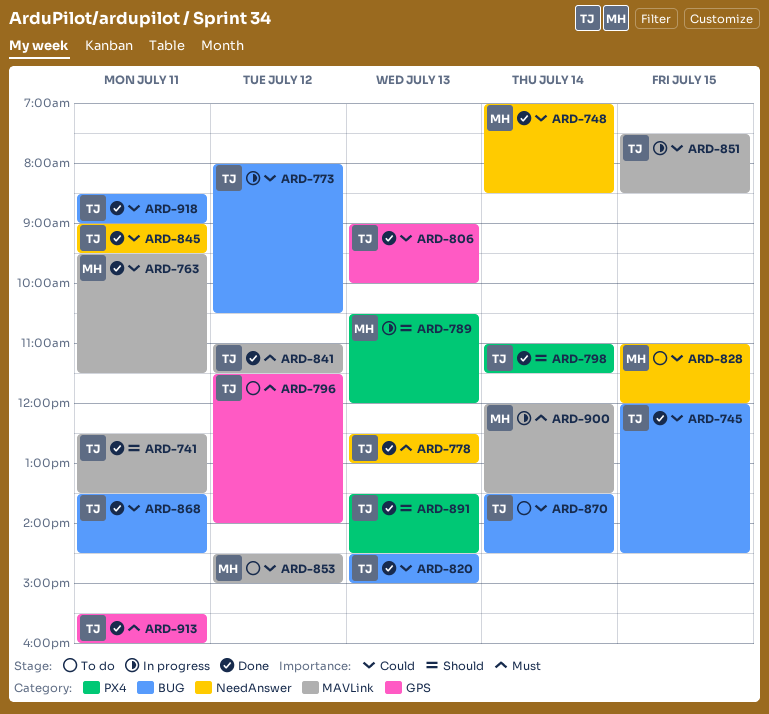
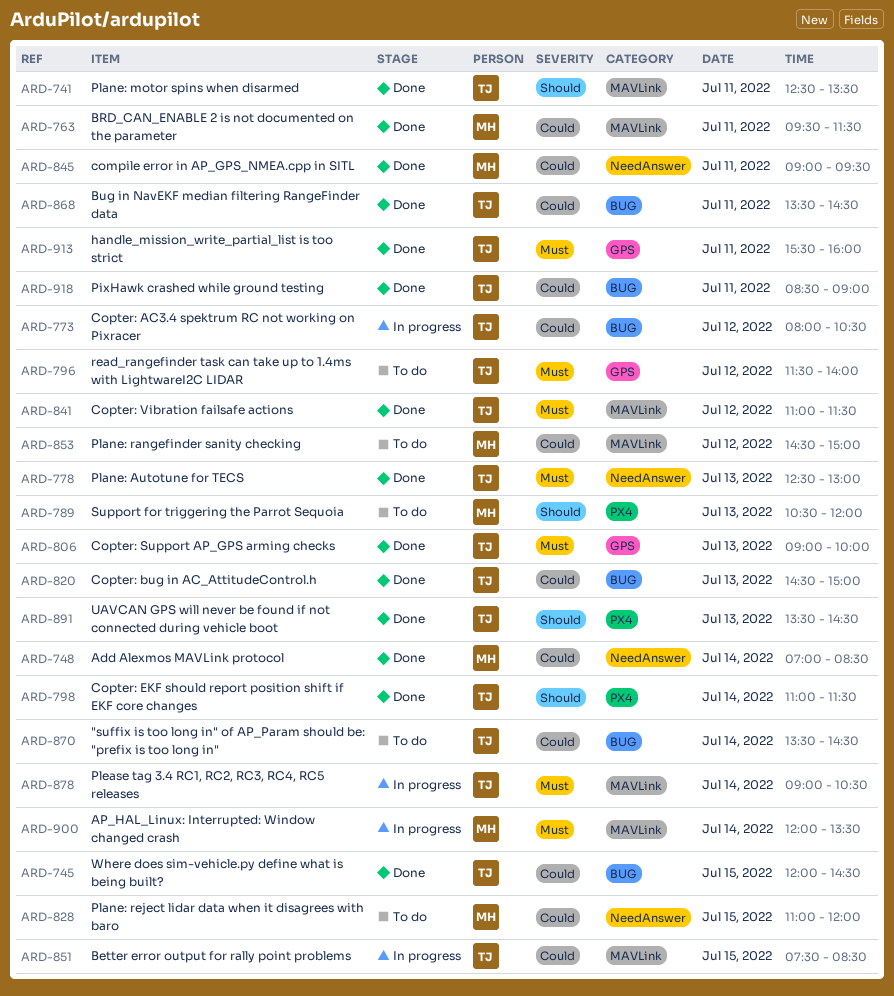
ARD-789, status: In progress -> To do
ARD-806, priority: Could -> Must
ARD-845, owner: TJ -> MH
ARD-878: none -> present

